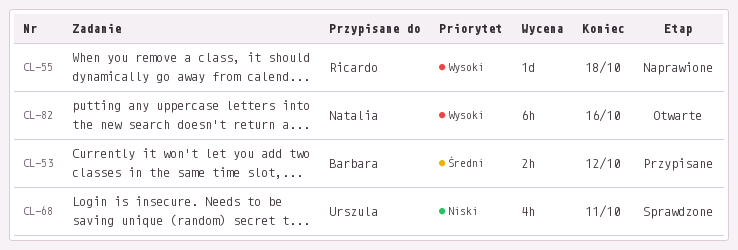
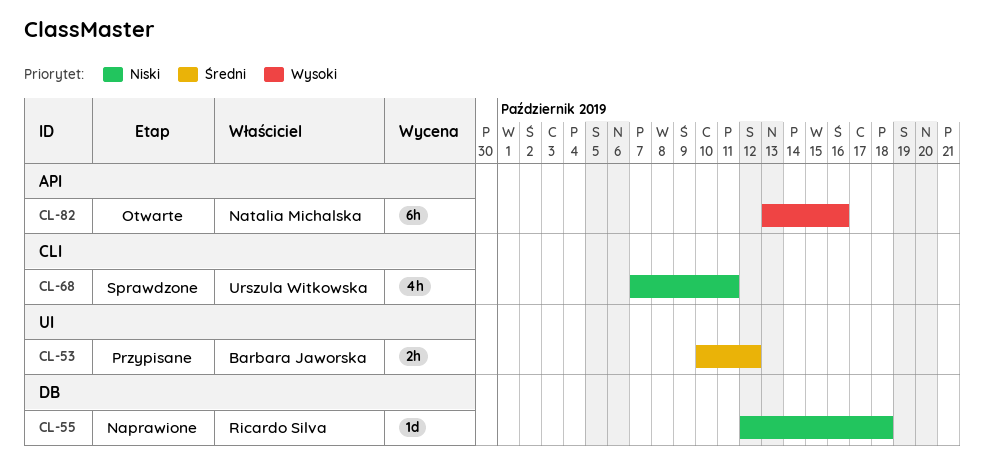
CL-55, priority: Wysoki -> Niski

